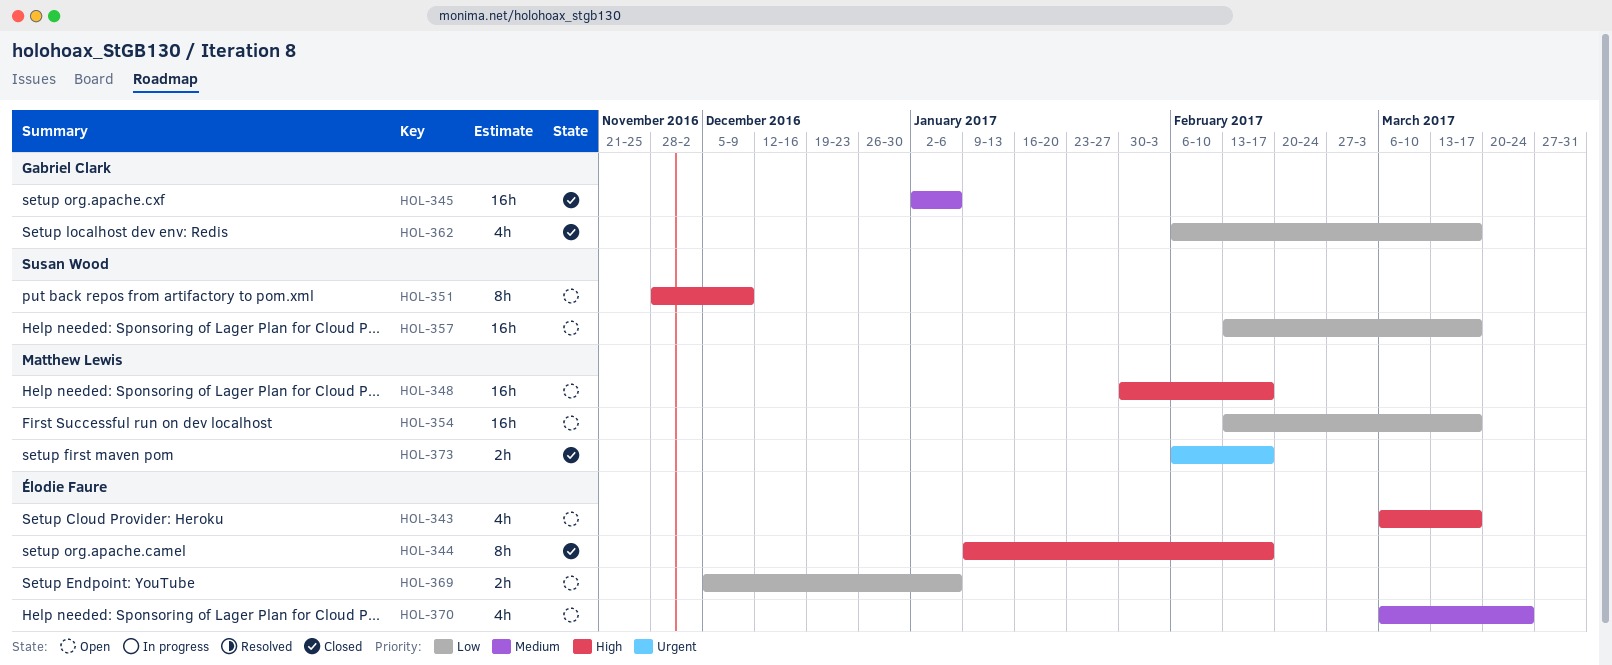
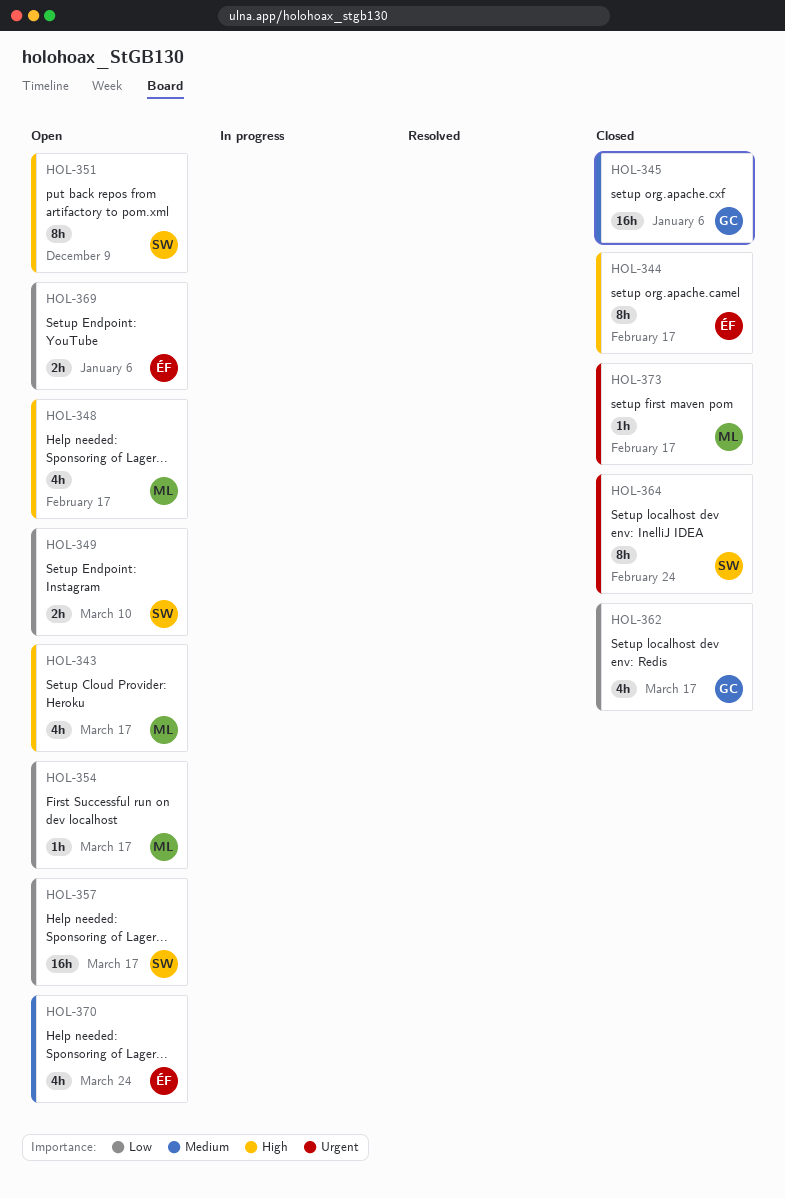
HOL-343, owner: Élodie Faure -> Matthew Lewis
HOL-348, estimate: 16h -> 4h
HOL-349: none -> present
HOL-354, estimate: 16h -> 1h
HOL-364: none -> present
HOL-373, estimate: 2h -> 1h

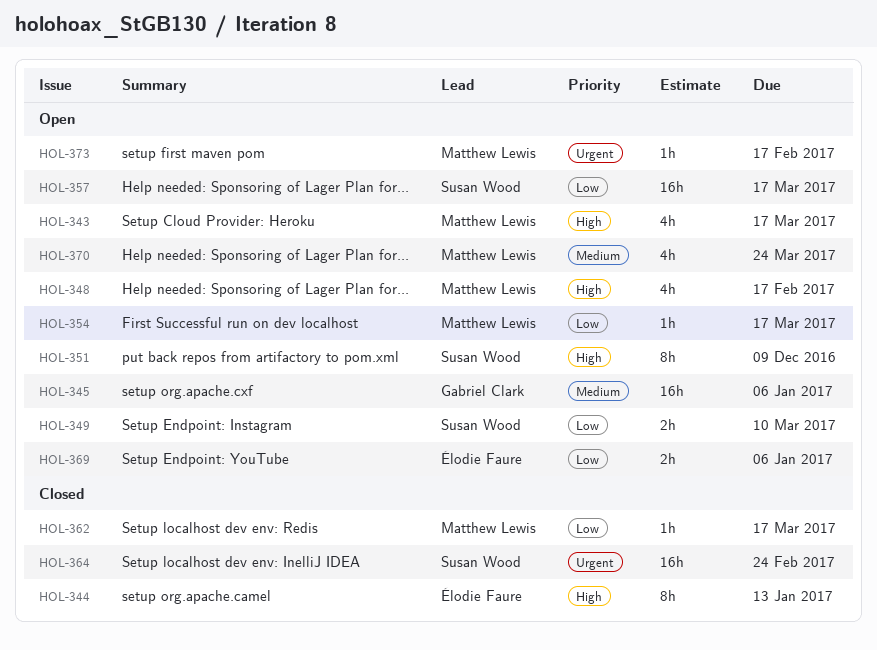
HOL-344, due: Feb 17 -> Jan 13
HOL-345, status: Closed -> Open
HOL-362, owner: Gabriel Clark -> Matthew Lewis
HOL-362, estimate: 4h -> 1h
HOL-364, estimate: 8h -> 16h
HOL-370, owner: Élodie Faure -> Matthew Lewis
HOL-373, status: Closed -> Open

